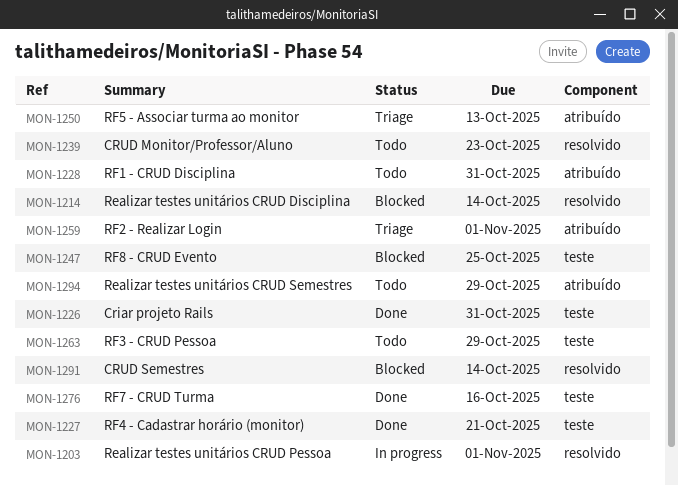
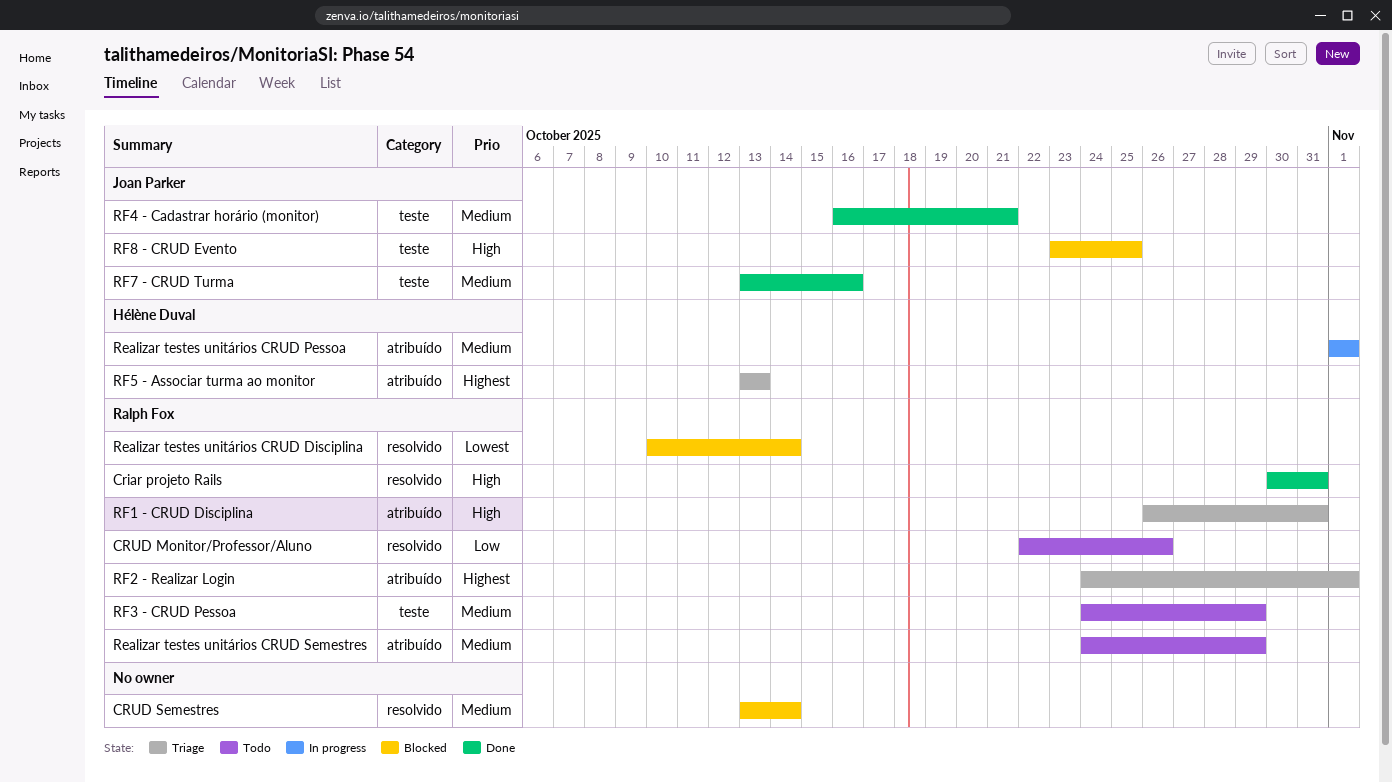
Criar projeto Rails, label: teste -> resolvido
CRUD Monitor/Professor/Aluno, due: Oct 23 -> Oct 26
Realizar testes unitários CRUD Pessoa, label: resolvido -> atribuído
RF1 - CRUD Disciplina, status: Todo -> Triage

